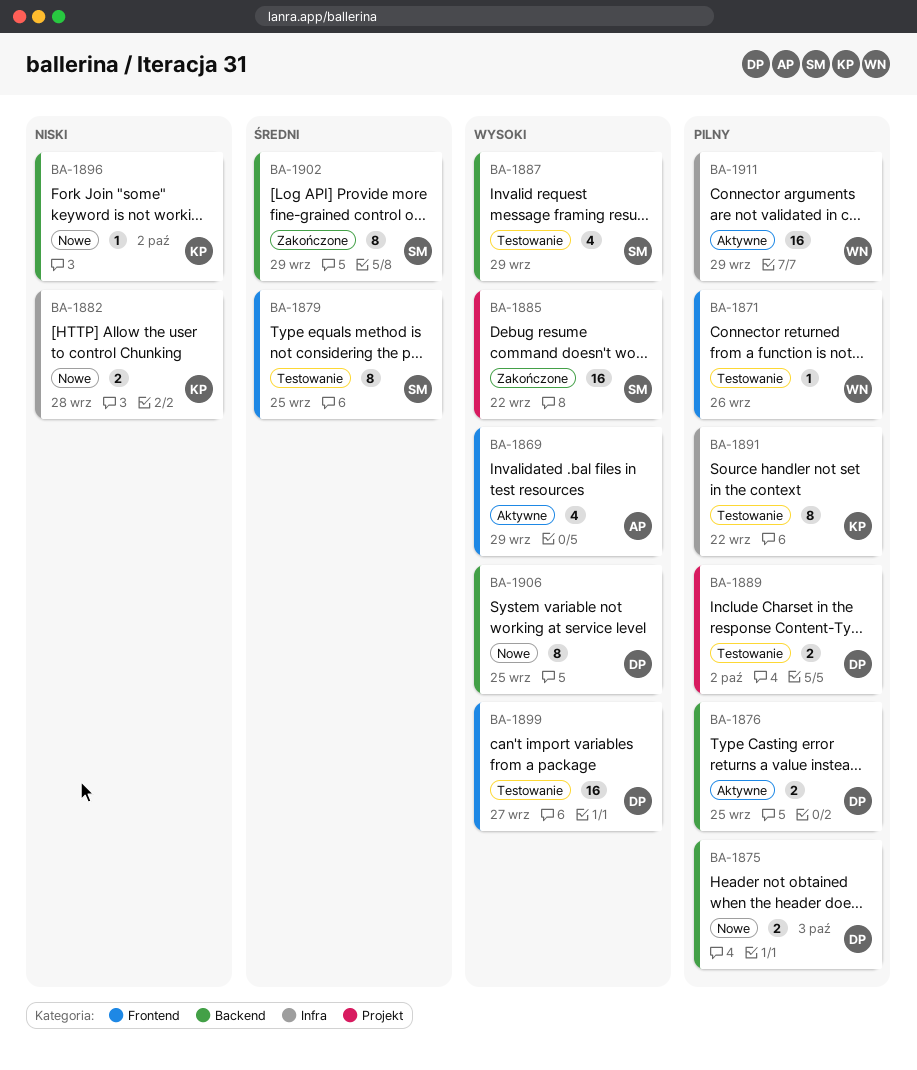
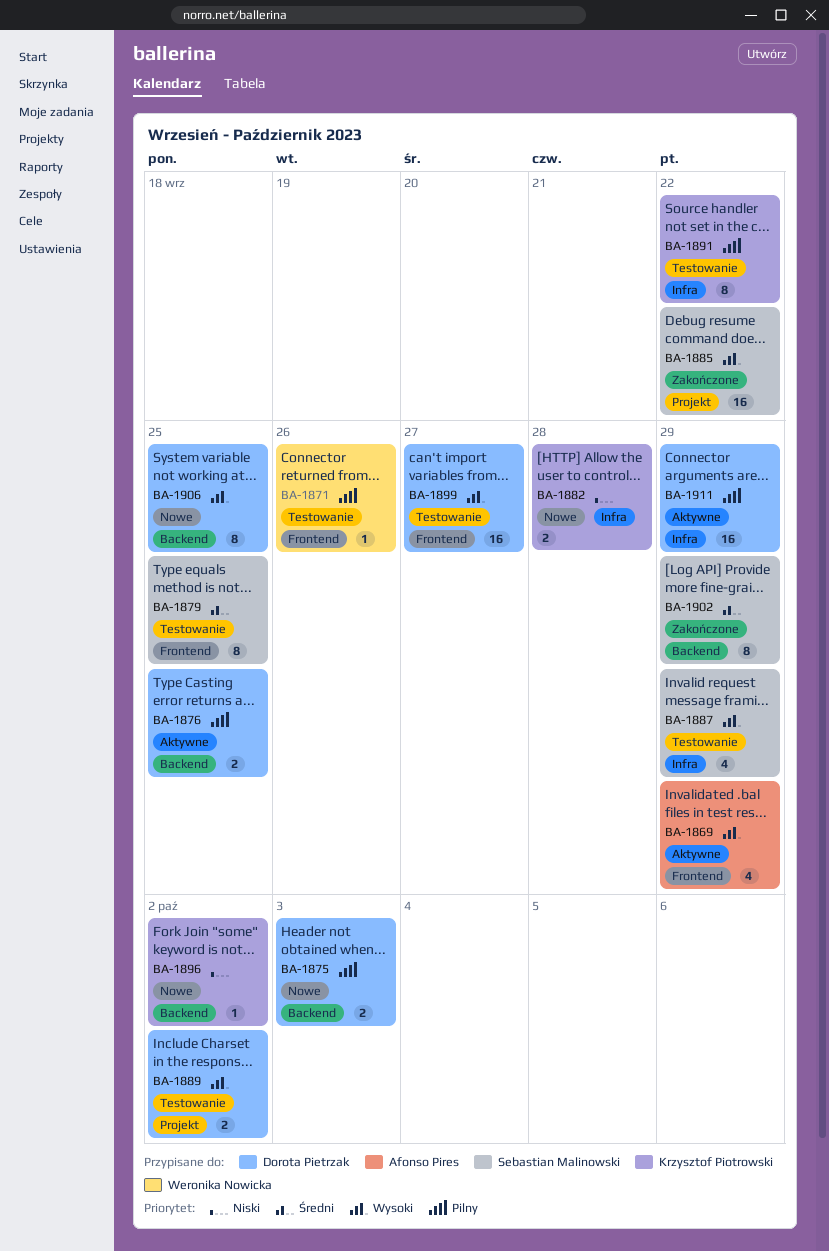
BA-1887, label: Backend -> Infra
BA-1889, priority: Pilny -> Wysoki
BA-1911, owner: Weronika Nowicka -> Dorota Pietrzak

